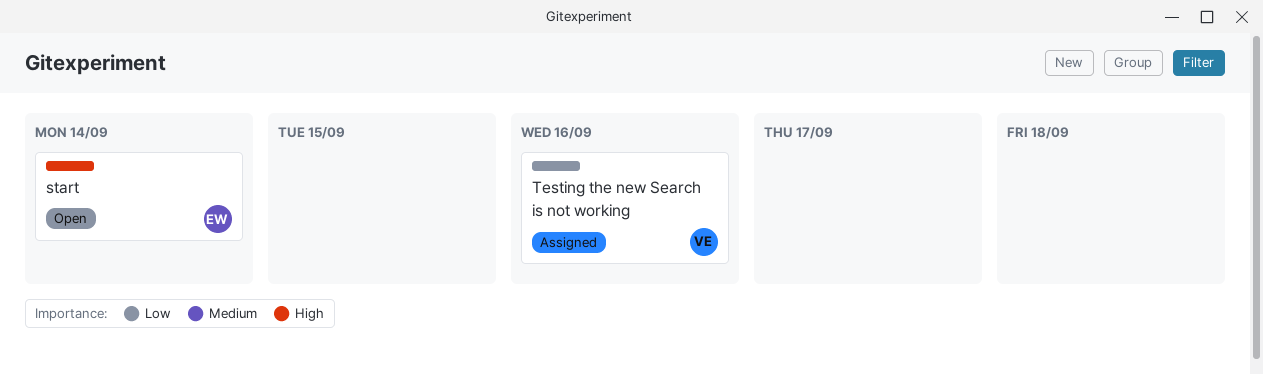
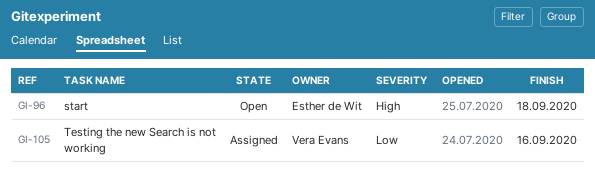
start, due: Sep 14 -> Sep 18

